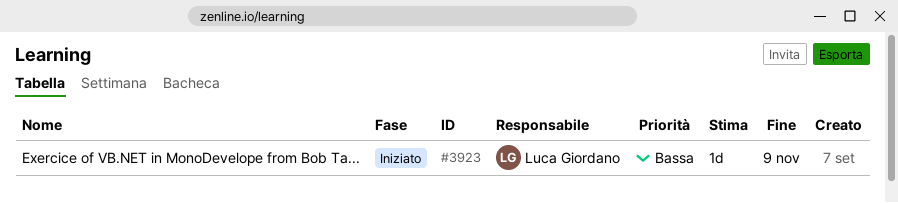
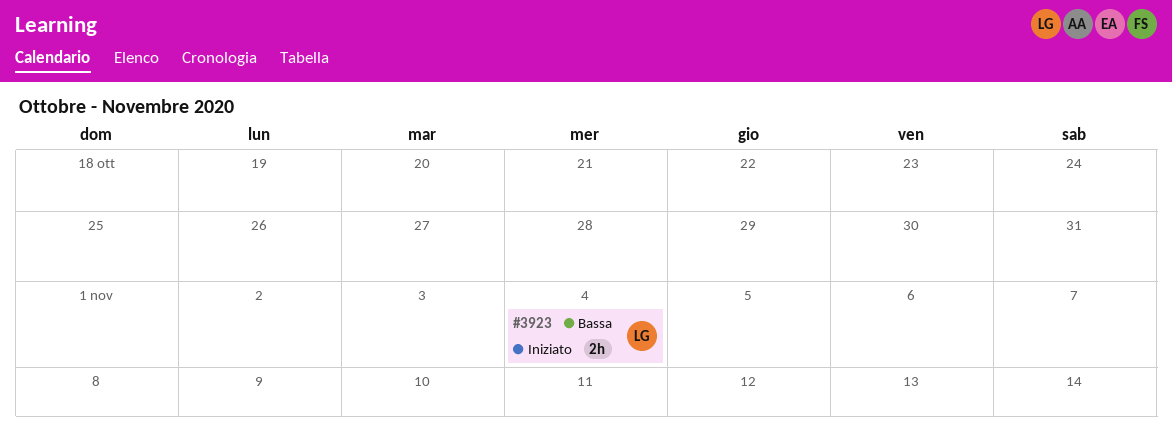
#3923, estimate: 1d -> 2h
#3923, due: Nov 9 -> Nov 4

